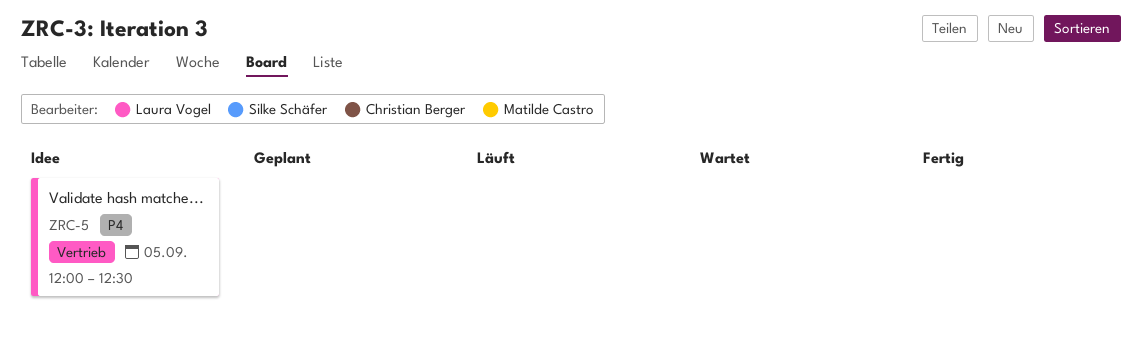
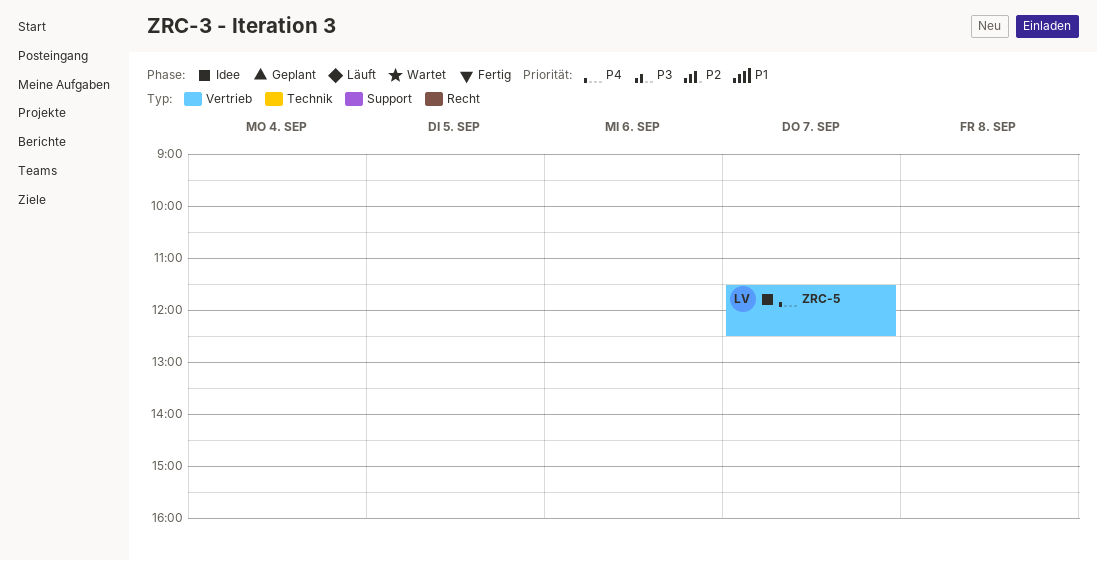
ZRC-5, day: Sep 5 -> Sep 7
ZRC-5, begins: 12:00 -> 11:30

